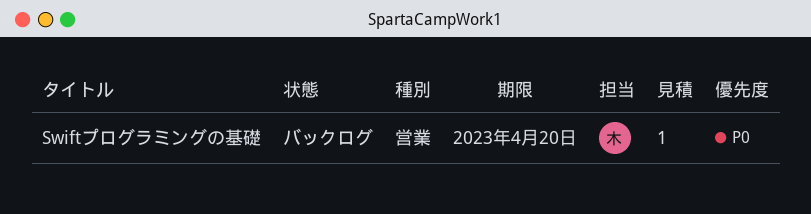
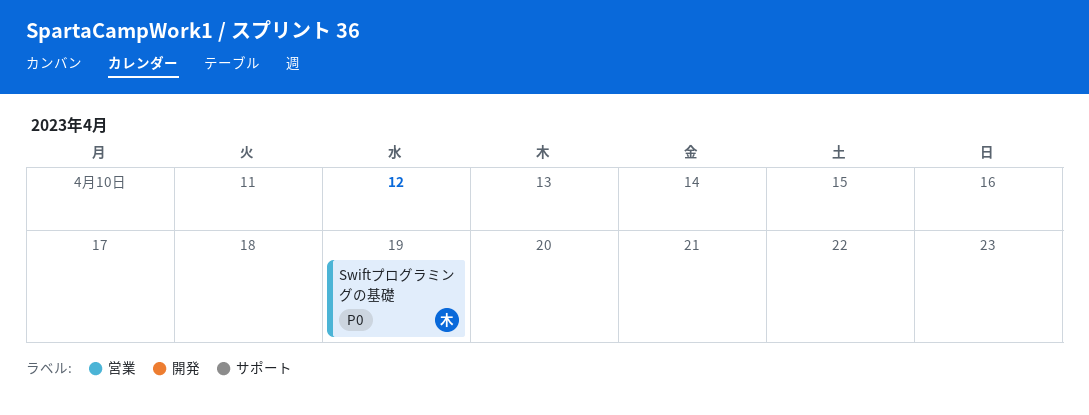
Swiftプログラミングの基礎, due: Apr 20 -> Apr 19

